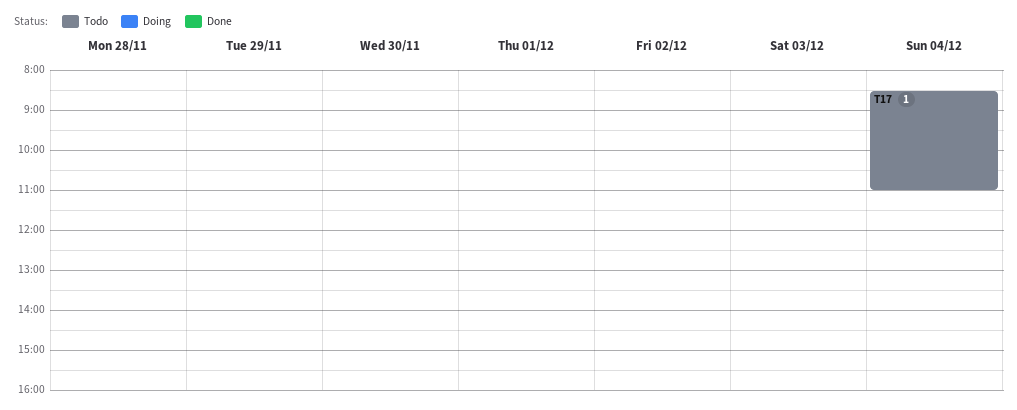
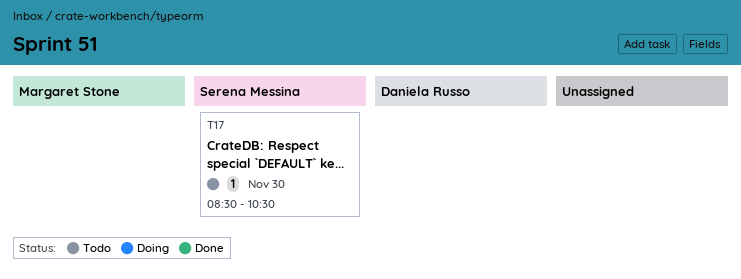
T17, day: Dec 4 -> Nov 30
T17, ends: 11:00 -> 10:30

